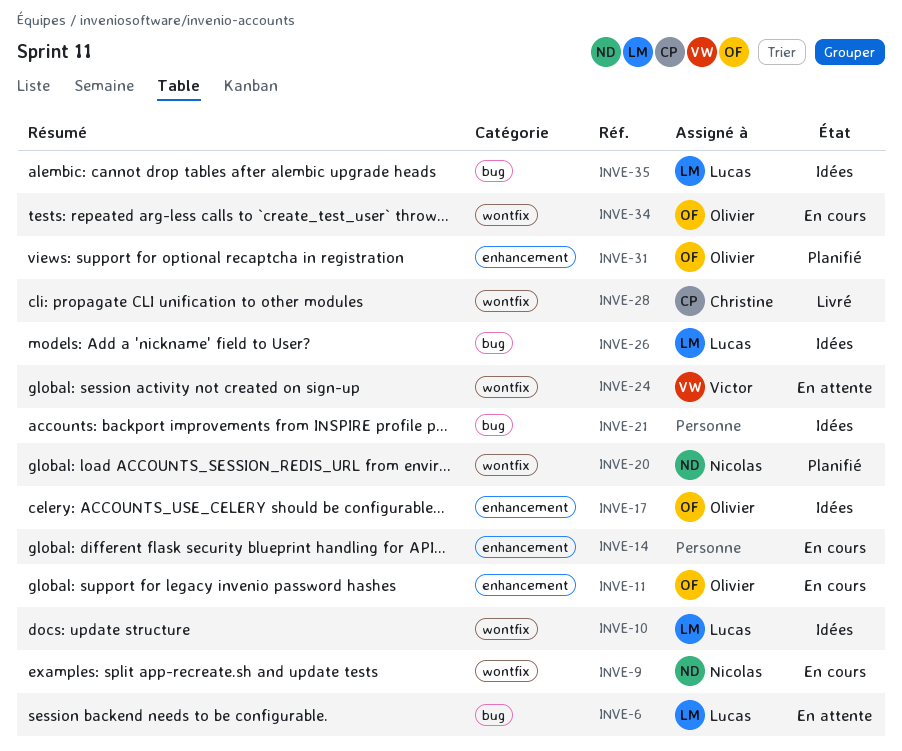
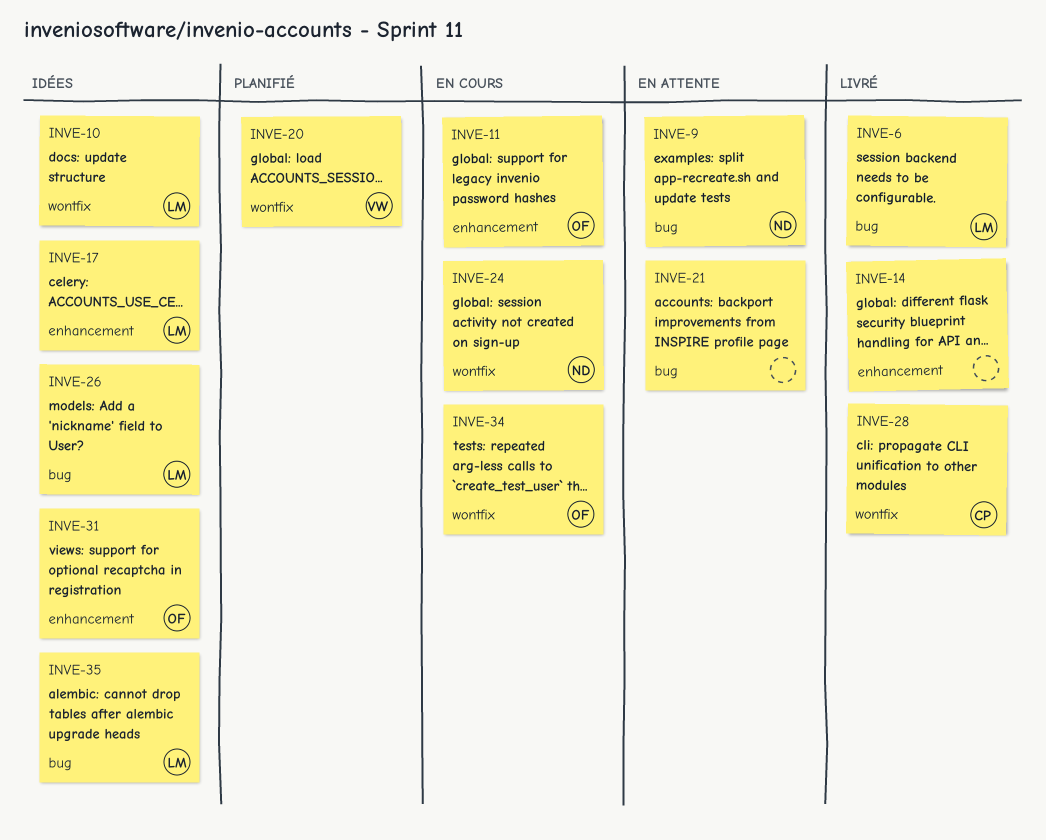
INVE-6, status: En attente -> Livré
INVE-9, status: En cours -> En attente
INVE-9, label: wontfix -> bug
INVE-14, status: En cours -> Livré
INVE-17, owner: Olivier -> Lucas
INVE-20, owner: Nicolas -> Victor
INVE-21, status: Idées -> En attente
INVE-24, status: En attente -> En cours
INVE-24, owner: Victor -> Nicolas
INVE-31, status: Planifié -> Idées

